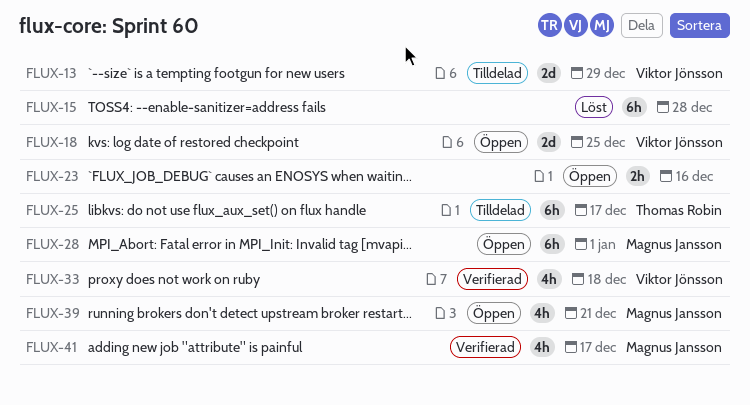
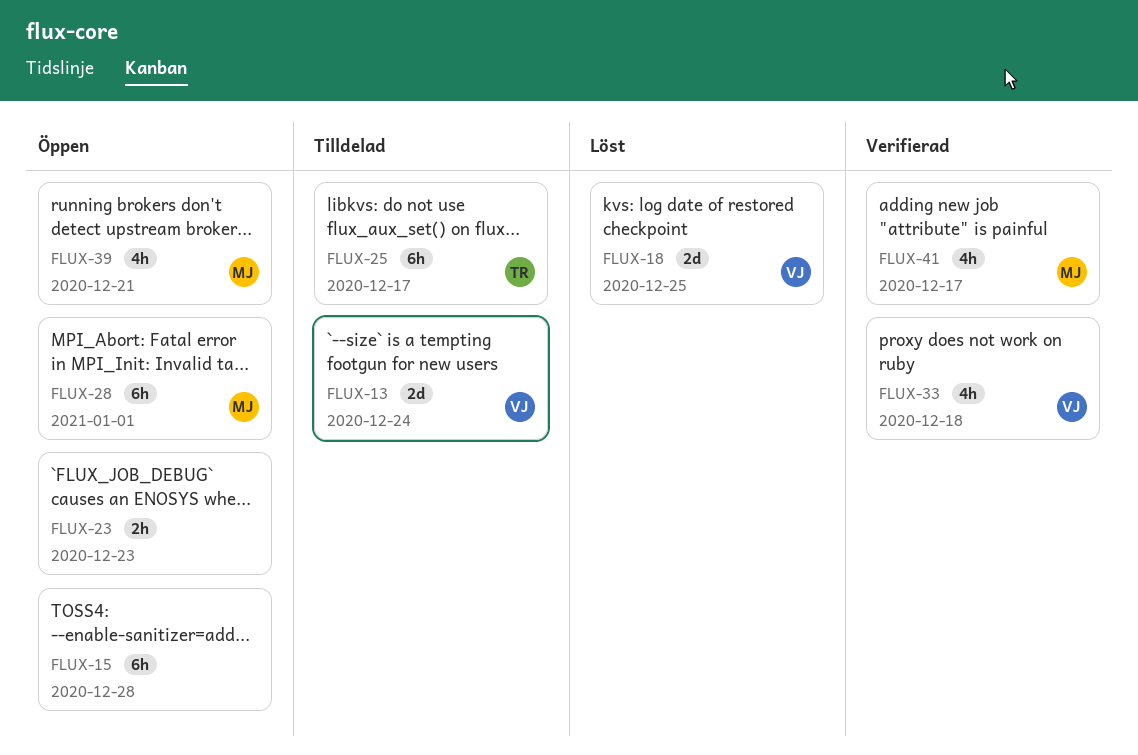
FLUX-13, due: Dec 29 -> Dec 24
FLUX-15, status: Löst -> Öppen
FLUX-18, status: Öppen -> Löst
FLUX-23, due: Dec 16 -> Dec 23

